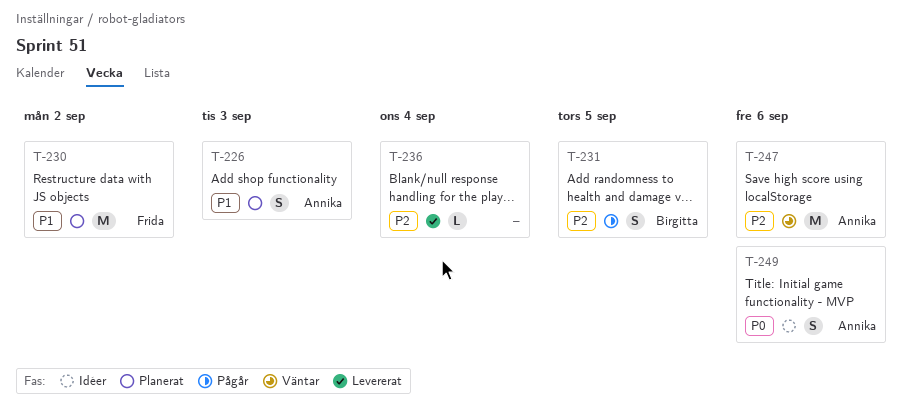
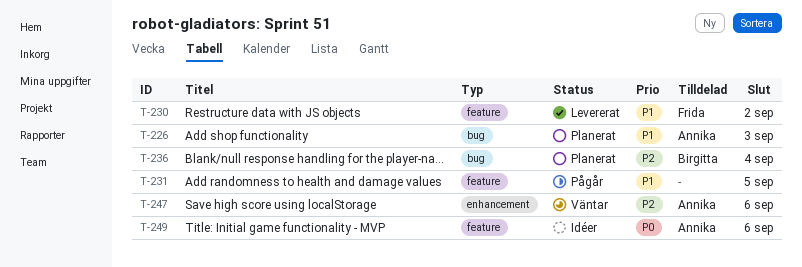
T-230, status: Planerat -> Levererat
T-231, owner: Birgitta -> none
T-231, priority: P2 -> P1
T-236, status: Levererat -> Planerat
T-236, owner: none -> Birgitta

